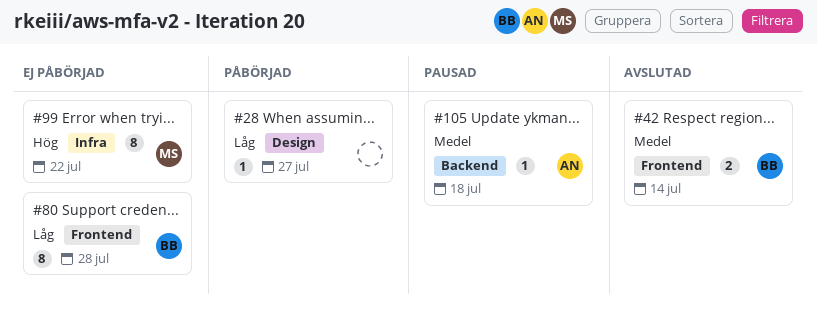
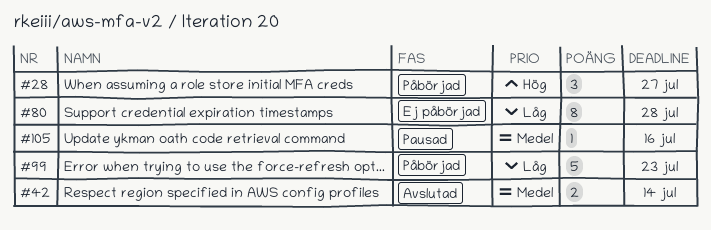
#28, priority: Låg -> Hög
#28, estimate: 1 -> 3
#99, status: Ej påbörjad -> Påbörjad
#99, priority: Hög -> Låg
#99, estimate: 8 -> 5
#99, due: Jul 22 -> Jul 23
#105, due: Jul 18 -> Jul 16

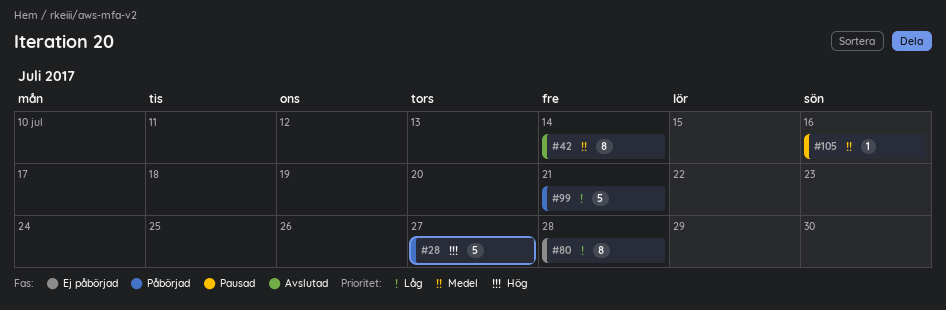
#28, estimate: 3 -> 5
#42, estimate: 2 -> 8
#99, due: Jul 23 -> Jul 21

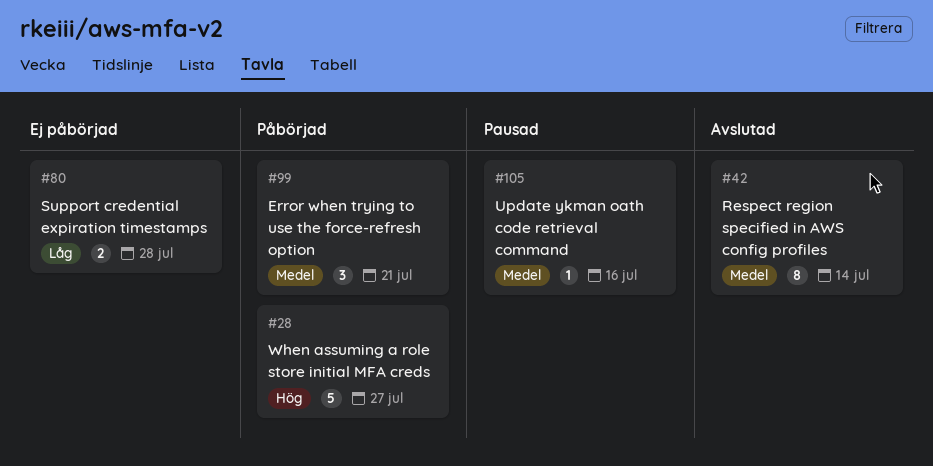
#80, estimate: 8 -> 2
#99, priority: Låg -> Medel
#99, estimate: 5 -> 3

